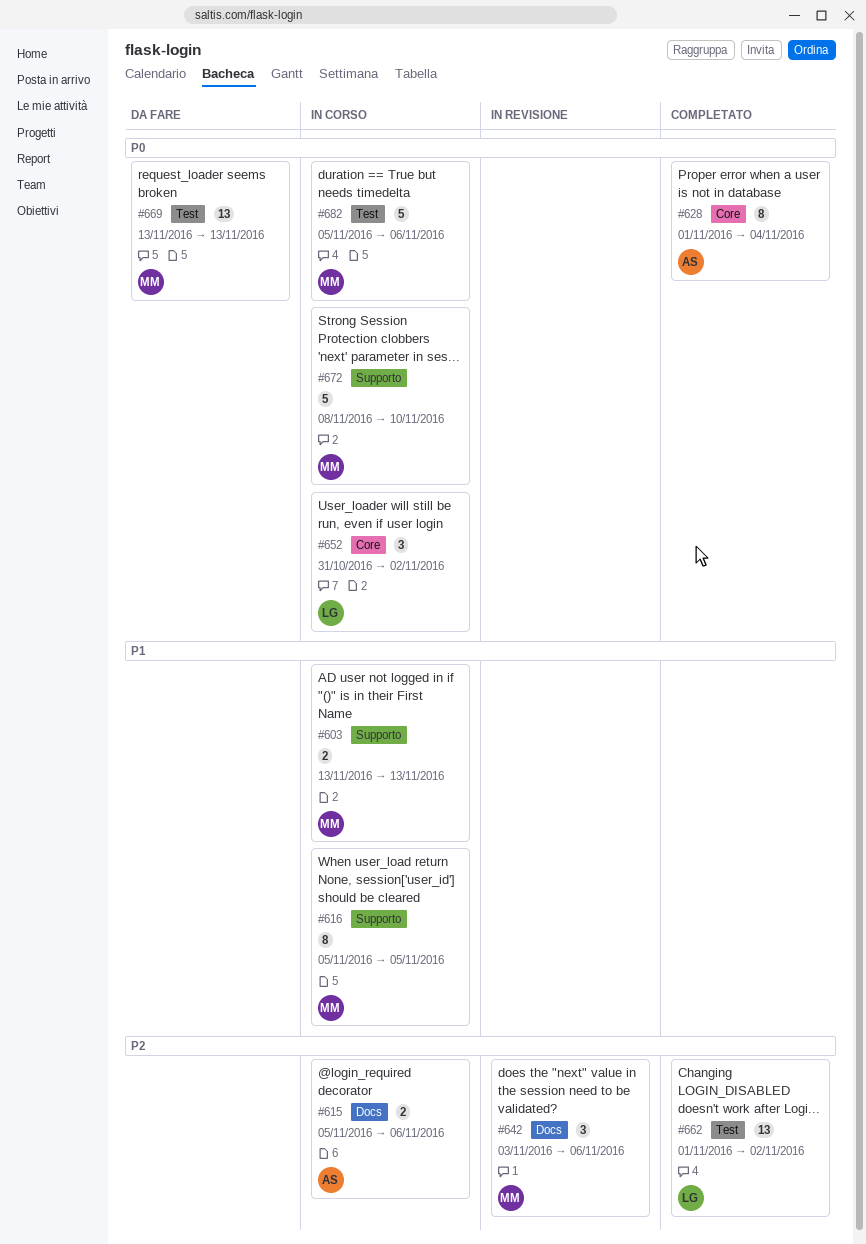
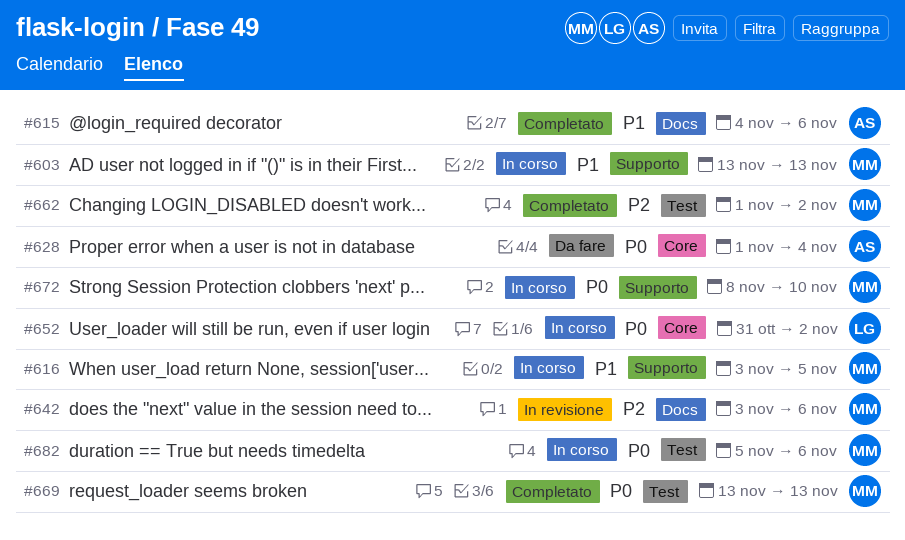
#615, status: In corso -> Completato
#615, priority: P2 -> P1
#615, start: Nov 5 -> Nov 4
#616, start: Nov 5 -> Nov 3
#628, status: Completato -> Da fare
#662, owner: LG -> MM
#669, status: Da fare -> Completato

